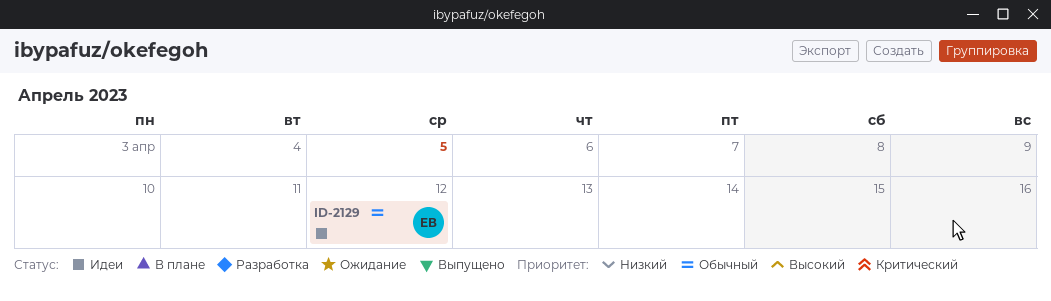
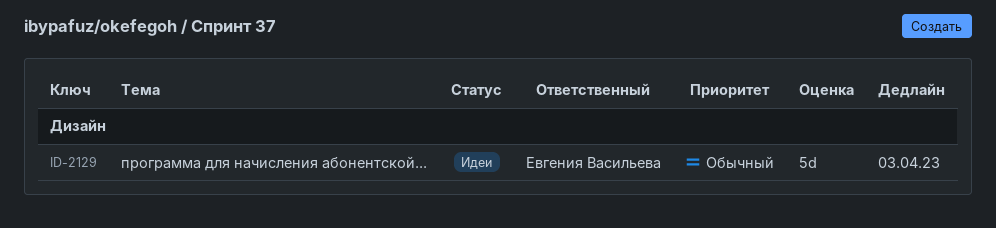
ID-2129, due: Apr 12 -> Apr 3

